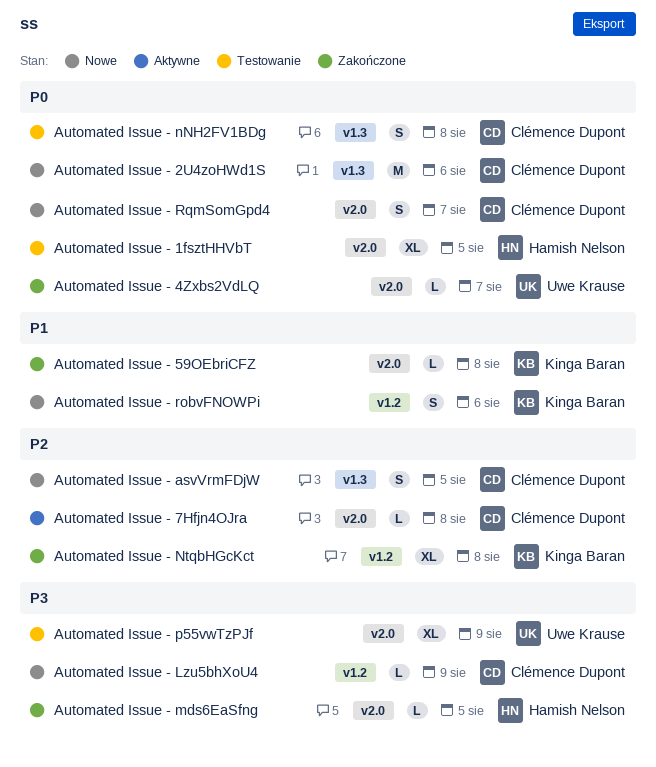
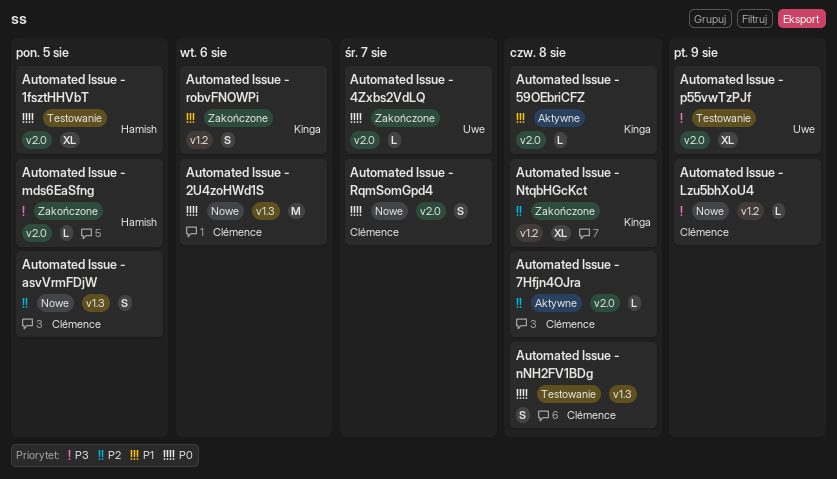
Automated Issue - 59OEbriCFZ, status: Zakończone -> Aktywne
Automated Issue - robvFNOWPi, status: Nowe -> Zakończone

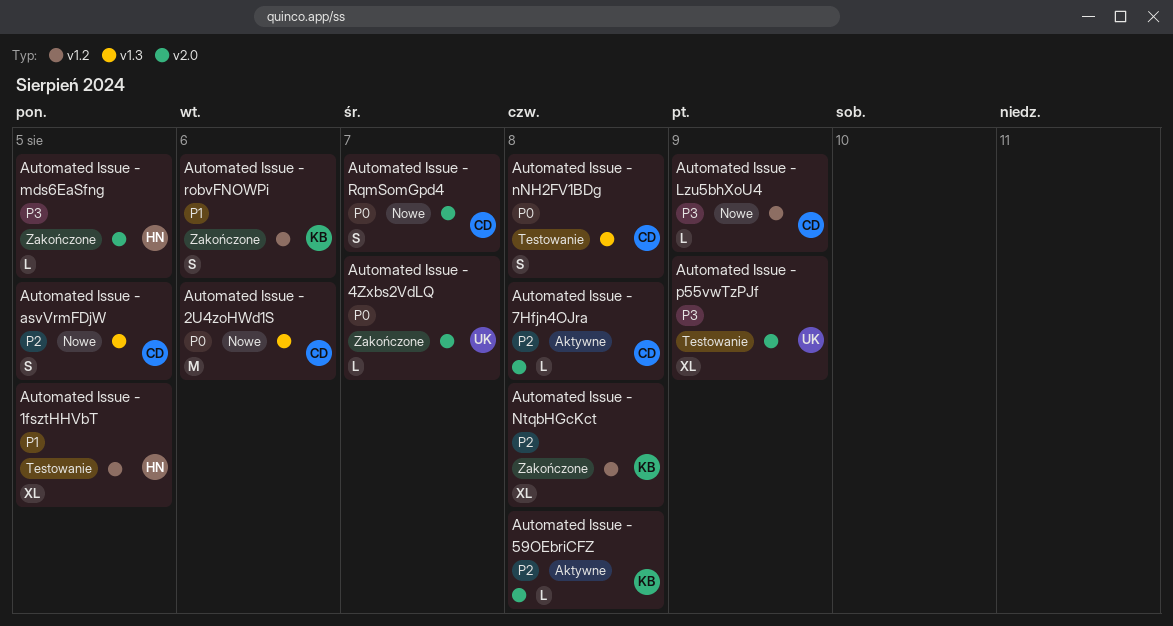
Automated Issue - 1fsztHHVbT, priority: P0 -> P1
Automated Issue - 1fsztHHVbT, label: v2.0 -> v1.2
Automated Issue - 59OEbriCFZ, priority: P1 -> P2

